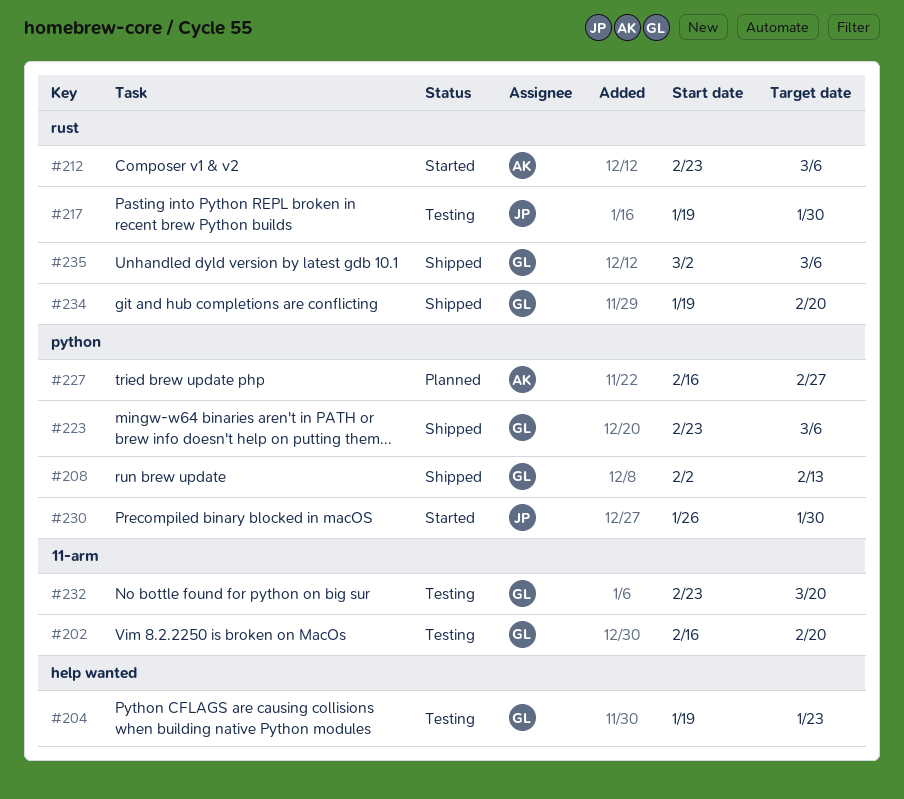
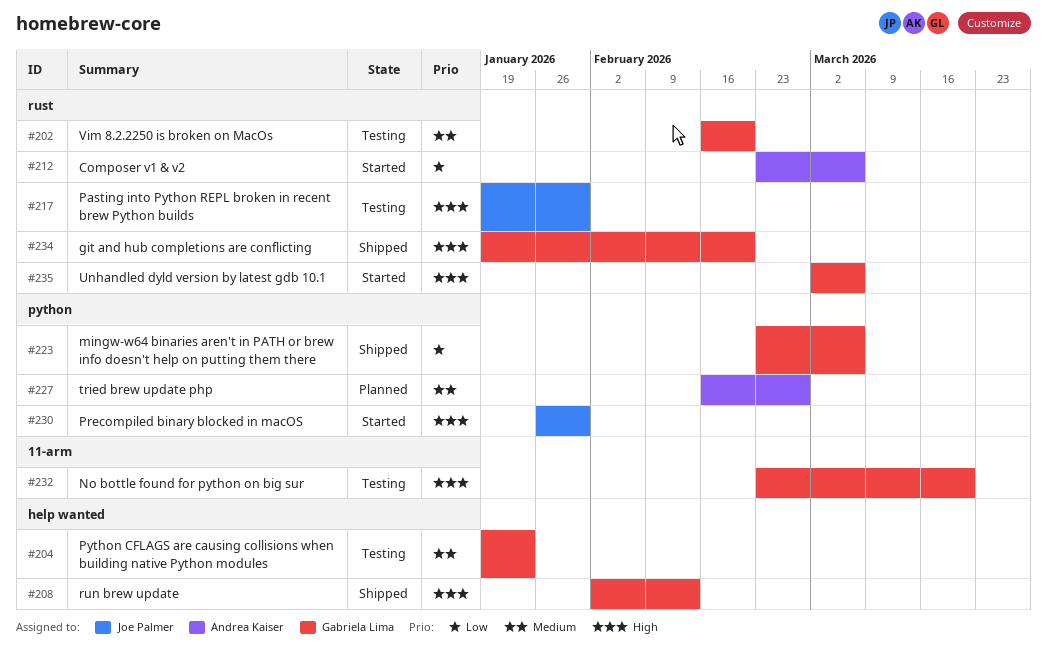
#202, label: 11-arm -> rust
#208, label: python -> help wanted
#235, status: Shipped -> Started

